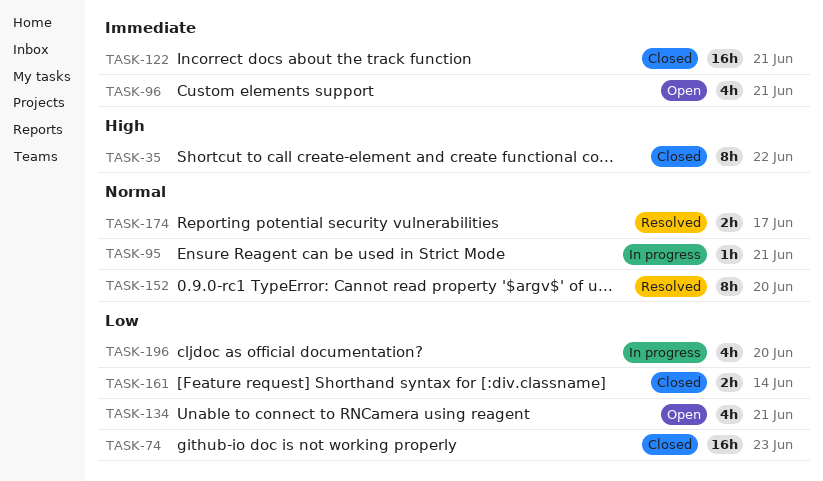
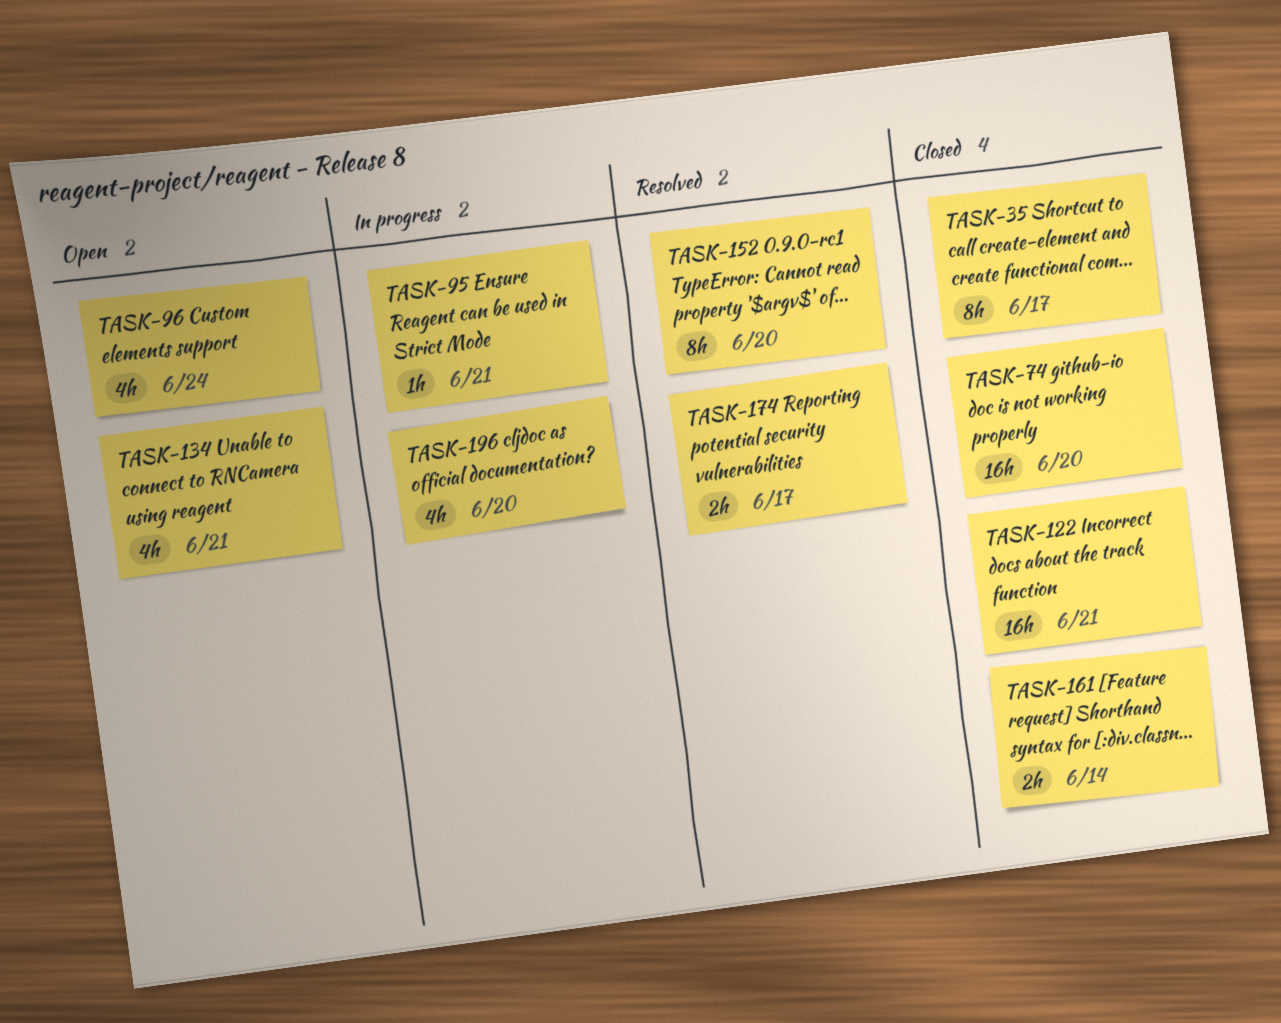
TASK-35, due: Jun 22 -> Jun 17
TASK-74, due: Jun 23 -> Jun 20
TASK-96, due: Jun 21 -> Jun 24

